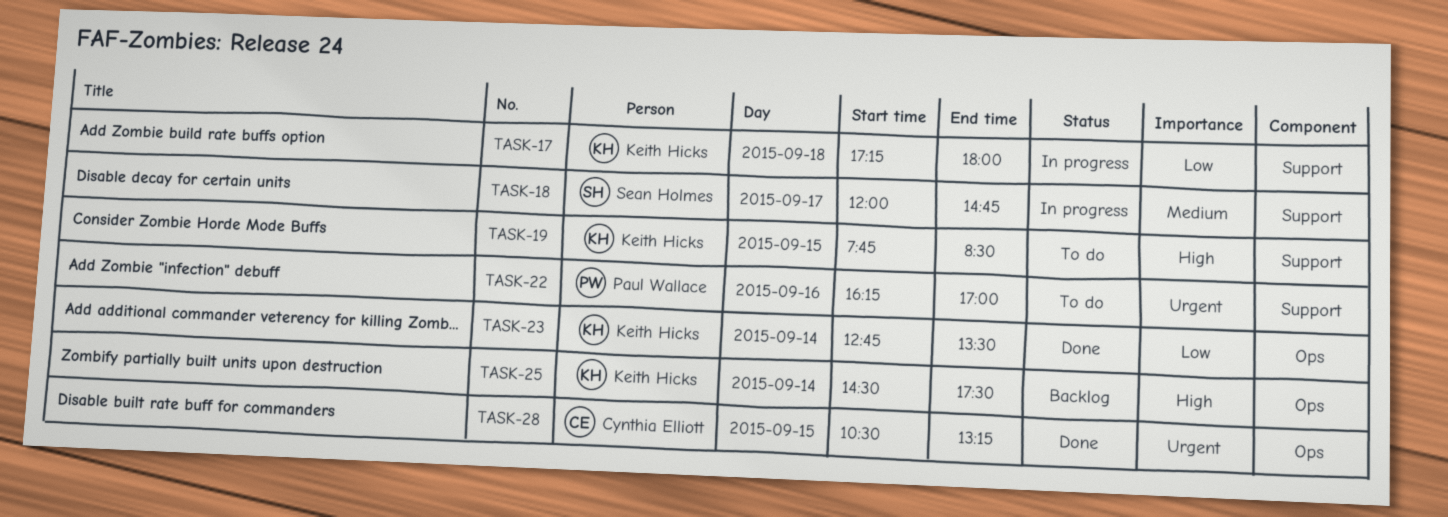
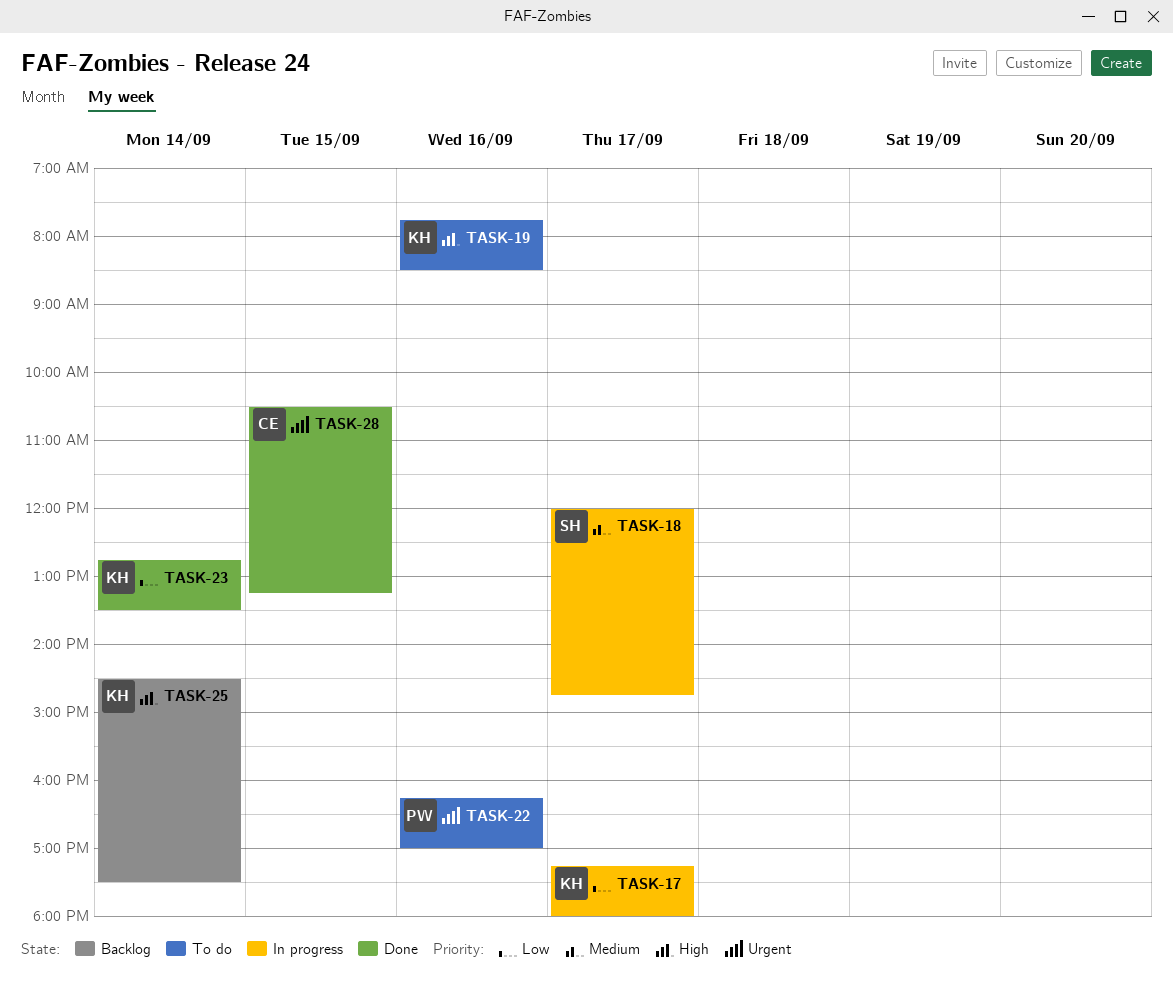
TASK-17, day: Sep 18 -> Sep 17
TASK-19, day: Sep 15 -> Sep 16

